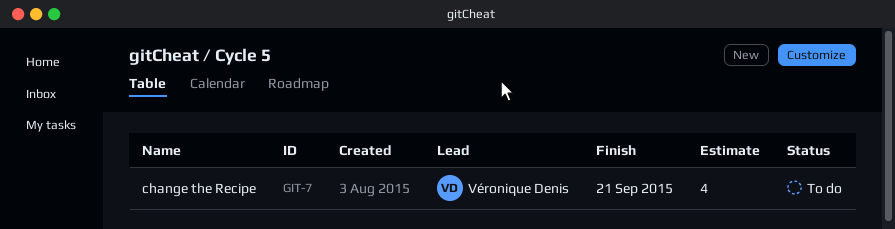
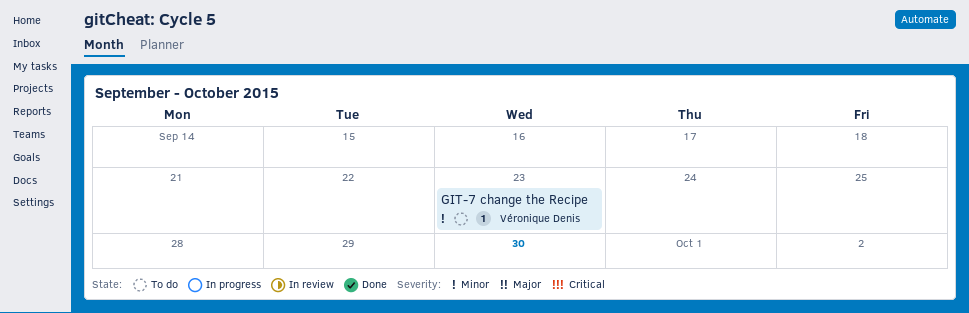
GIT-7, estimate: 4 -> 1
GIT-7, due: Sep 21 -> Sep 23

